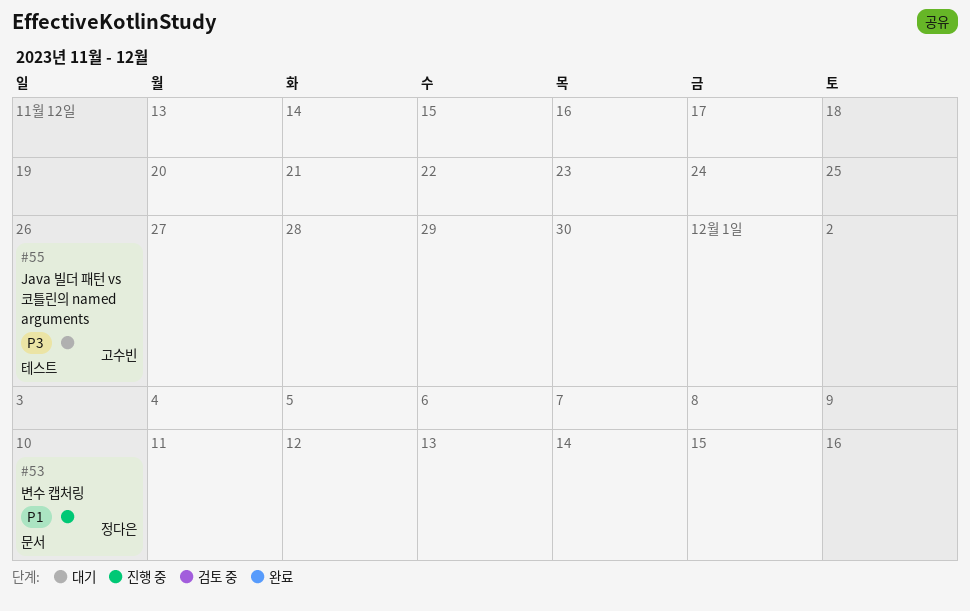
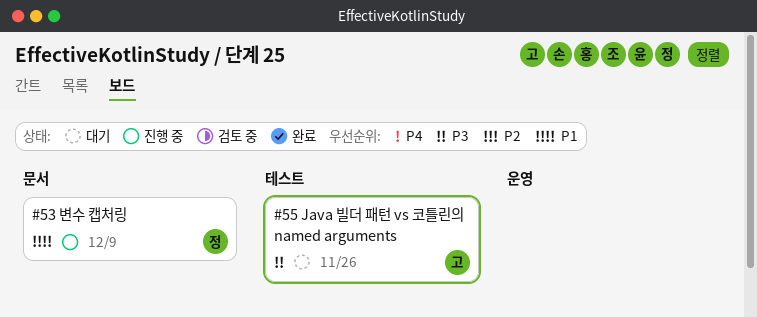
#53, due: Dec 10 -> Dec 9

